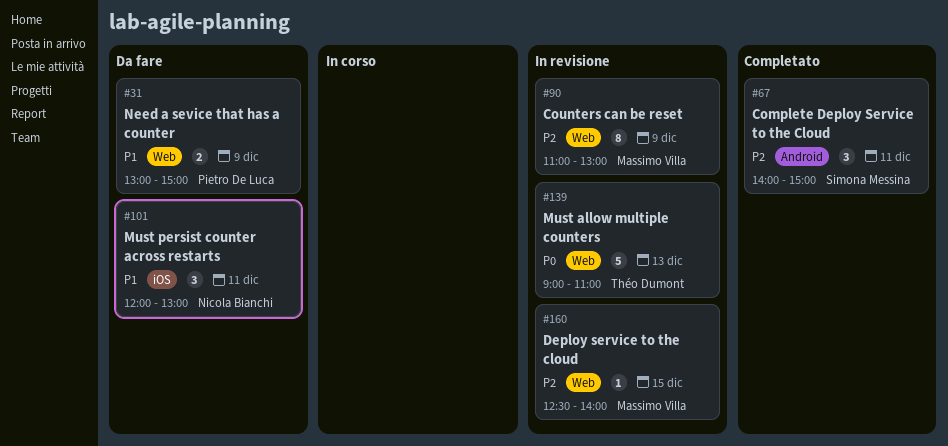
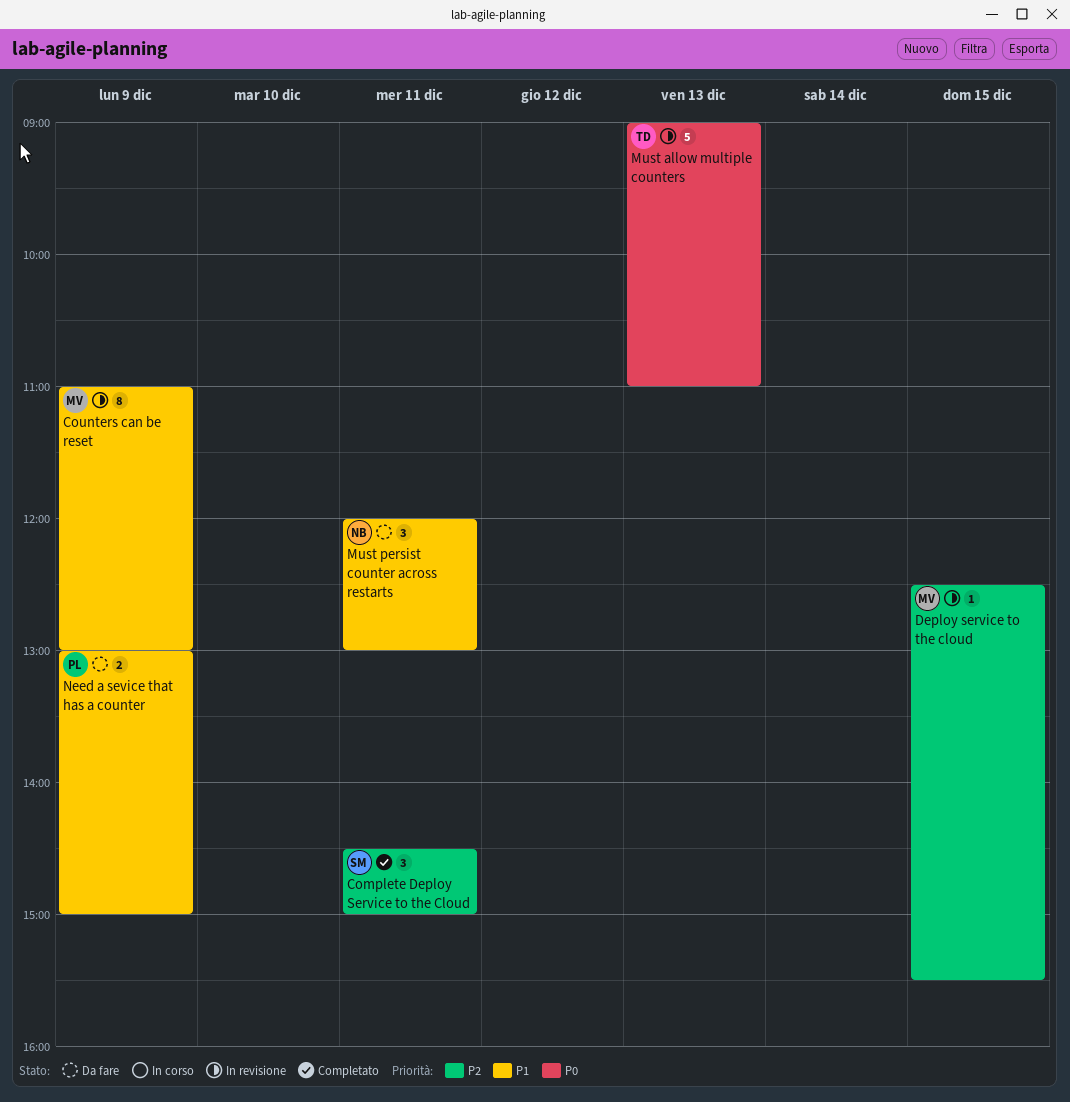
Complete Deploy Service to the Cloud, begins: 14:00 -> 14:30
Counters can be reset, priority: P2 -> P1
Deploy service to the cloud, ends: 14:00 -> 15:30

